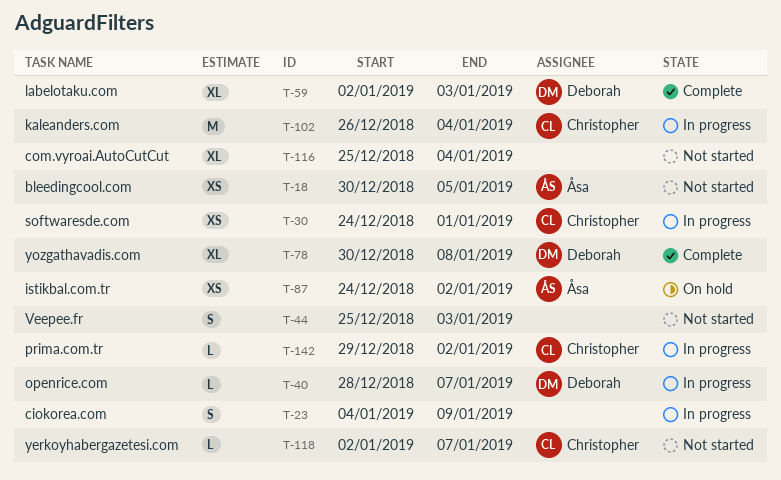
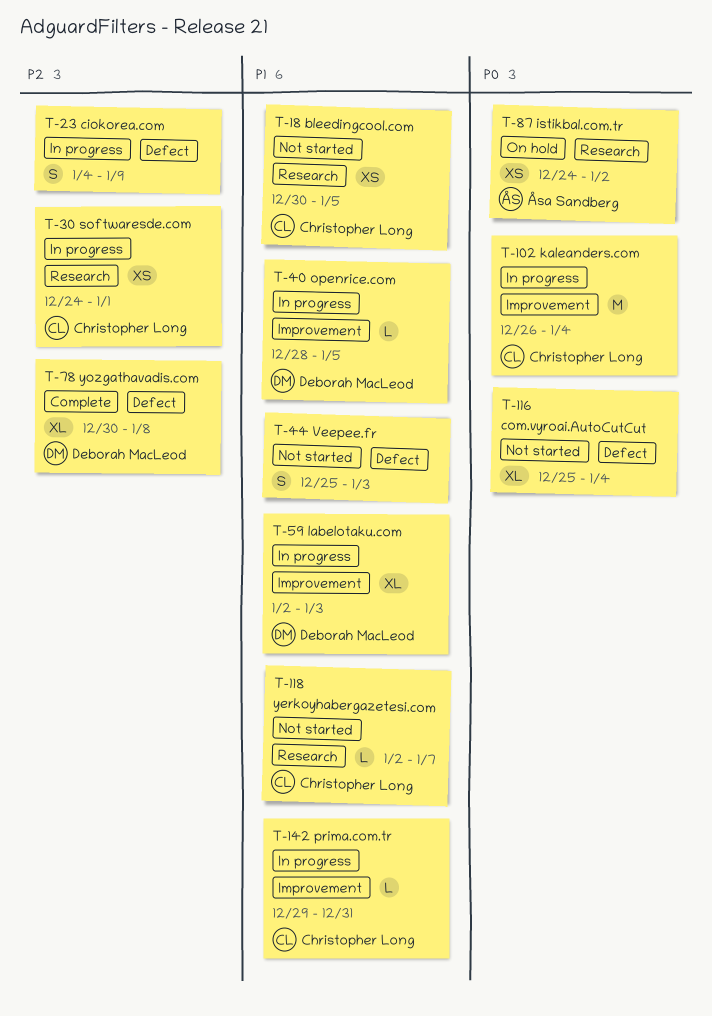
T-18, owner: Åsa Sandberg -> Christopher Long
T-40, due: Jan 7 -> Jan 5
T-59, status: Complete -> In progress
T-142, due: Jan 2 -> Dec 31

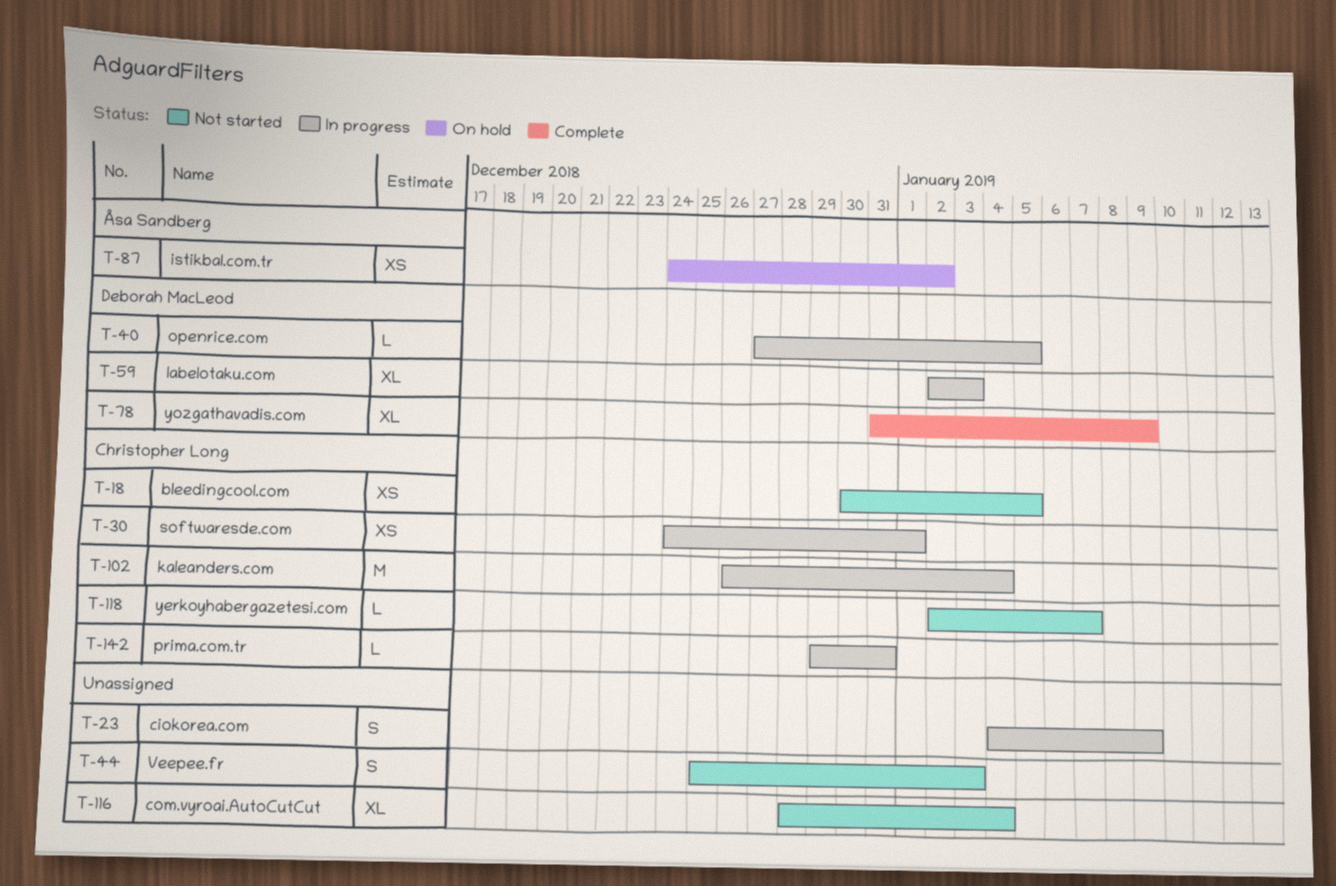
T-40, start: Dec 28 -> Dec 27
T-78, start: Dec 30 -> Dec 31
T-78, due: Jan 8 -> Jan 9
T-116, start: Dec 25 -> Dec 28

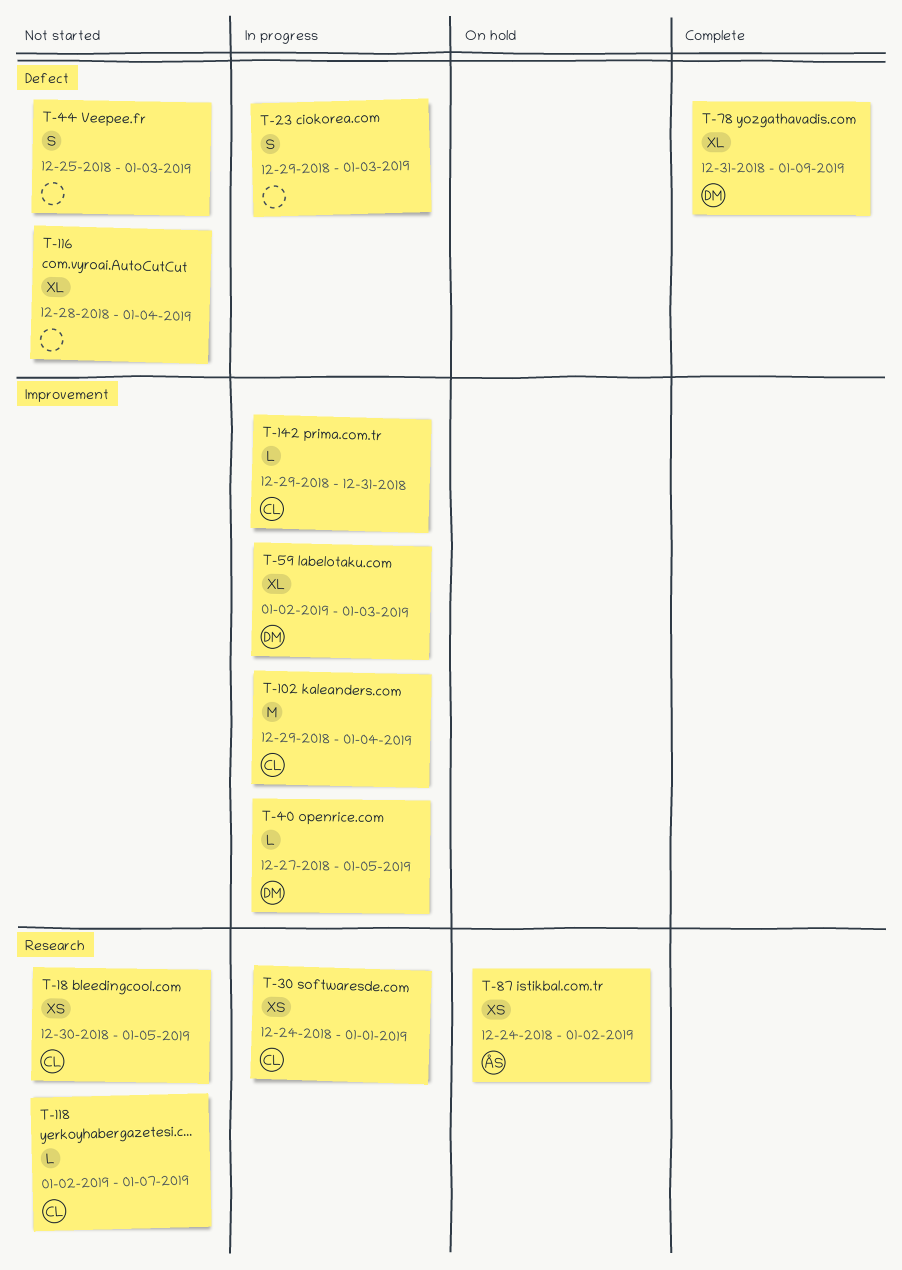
T-23, start: Jan 4 -> Dec 29
T-23, due: Jan 9 -> Jan 3
T-102, start: Dec 26 -> Dec 29

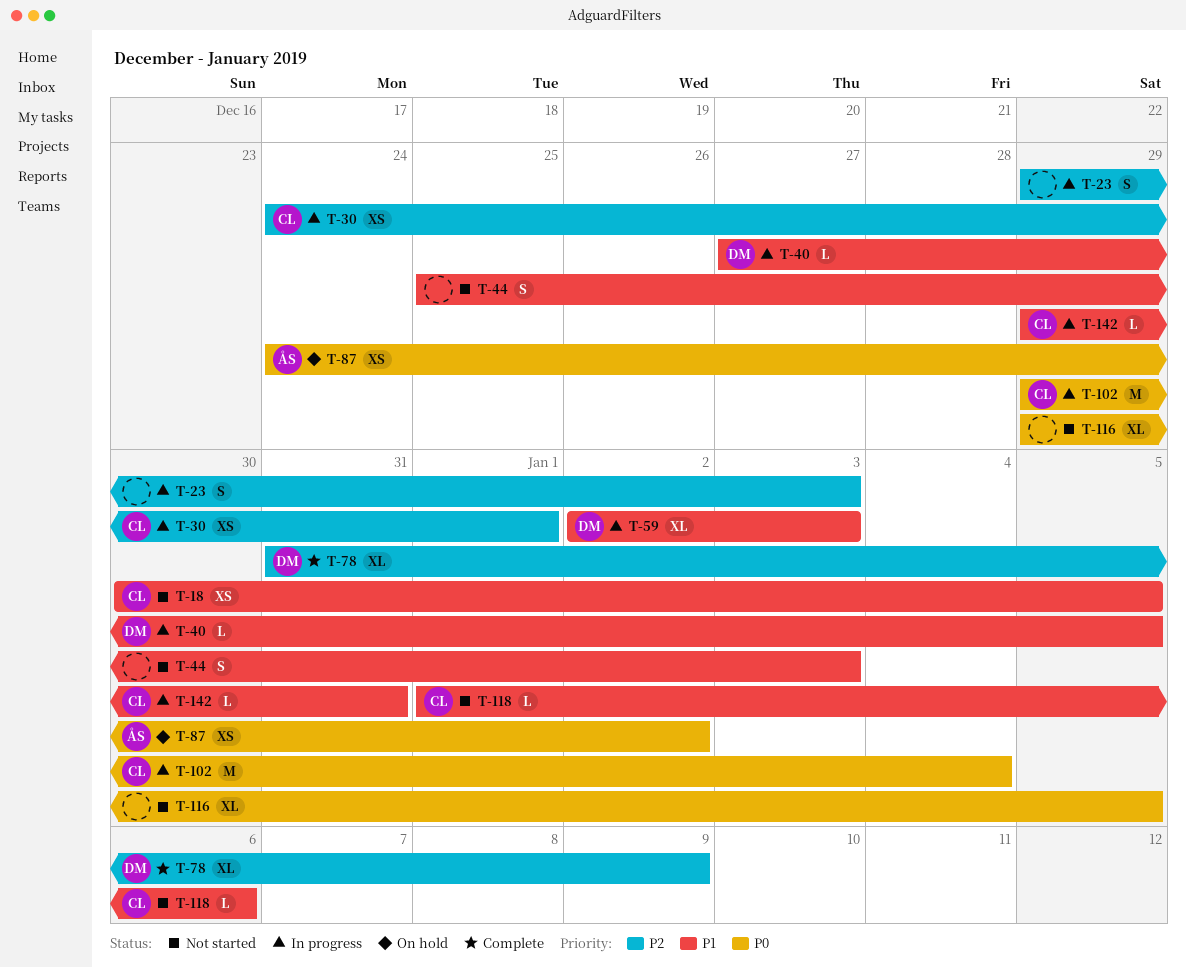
T-116, start: Dec 28 -> Dec 29
T-116, due: Jan 4 -> Jan 5
T-118, start: Jan 2 -> Jan 1
T-118, due: Jan 7 -> Jan 6

